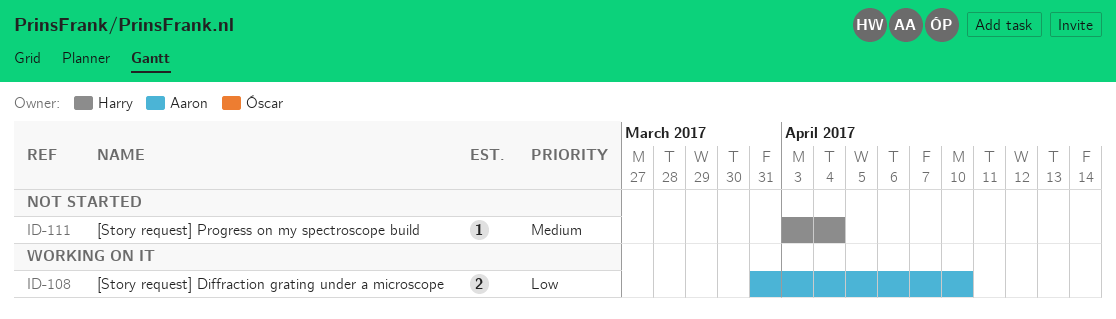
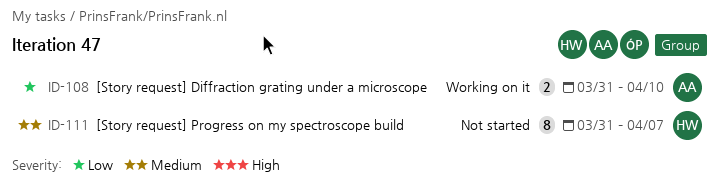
ID-111, estimate: 1 -> 8
ID-111, start: Apr 3 -> Mar 31
ID-111, due: Apr 4 -> Apr 7

